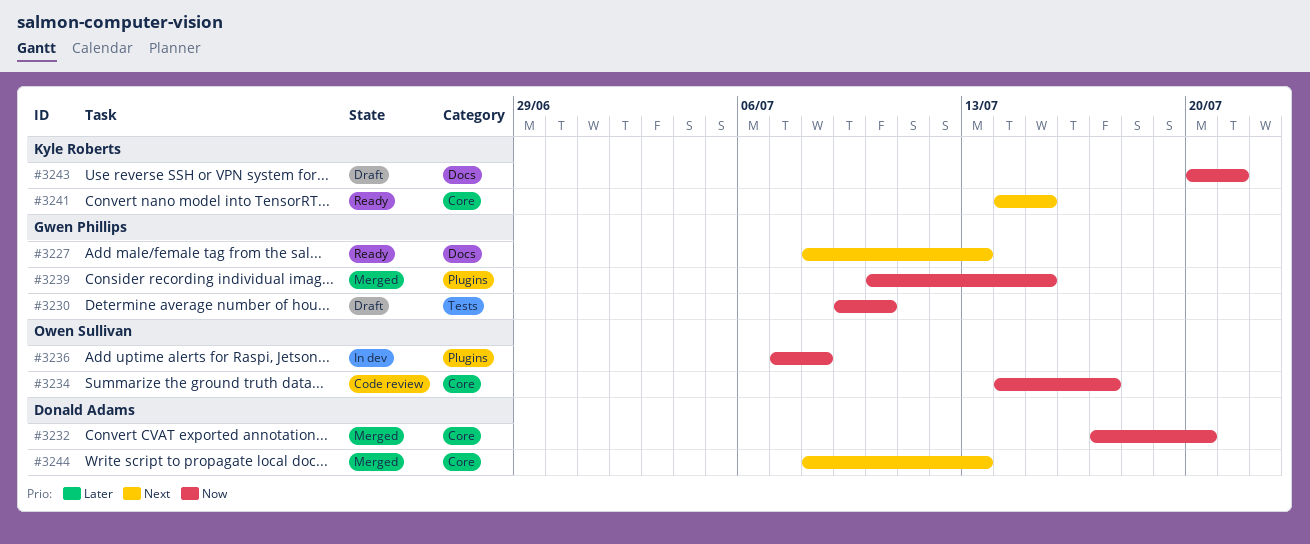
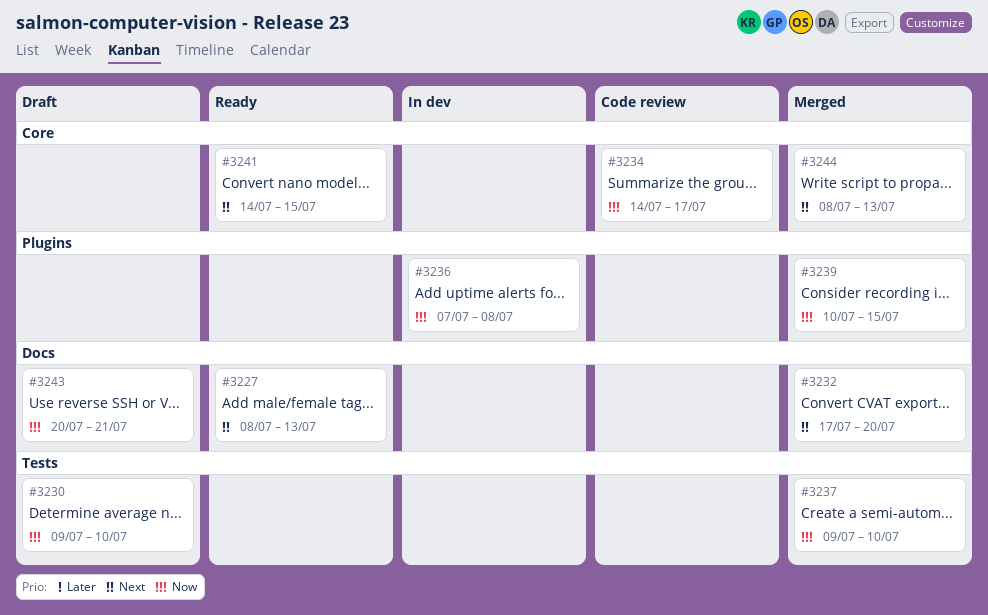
#3232, priority: Now -> Next
#3232, label: Core -> Docs
#3237: none -> present

